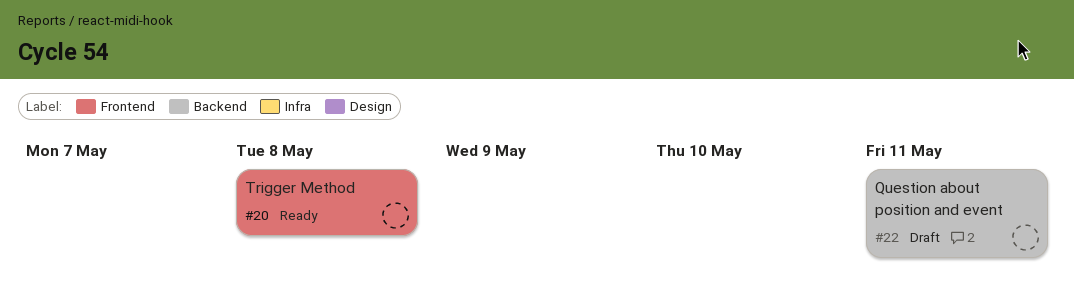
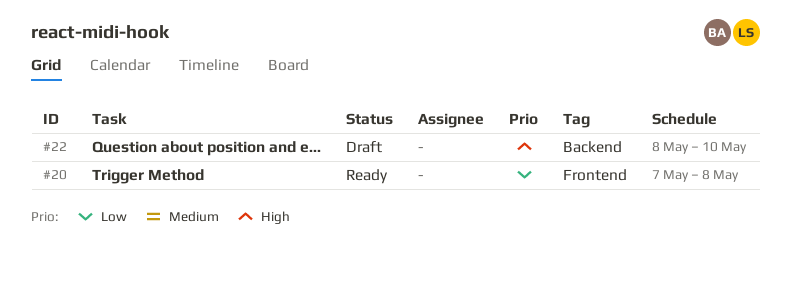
#22, due: May 11 -> May 10

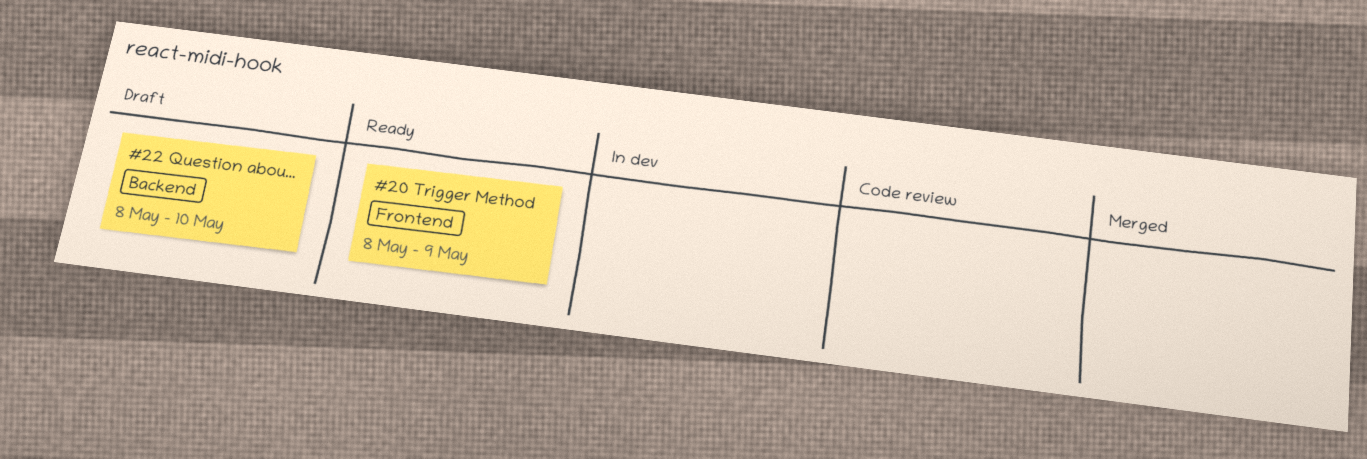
#20, start: May 7 -> May 8
#20, due: May 8 -> May 9

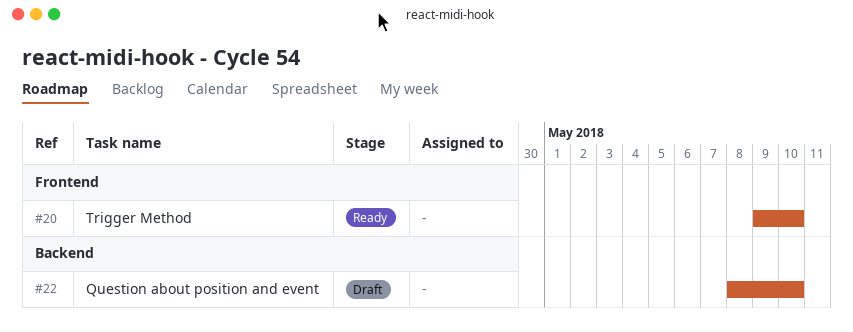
#20, start: May 8 -> May 9
#20, due: May 9 -> May 10

